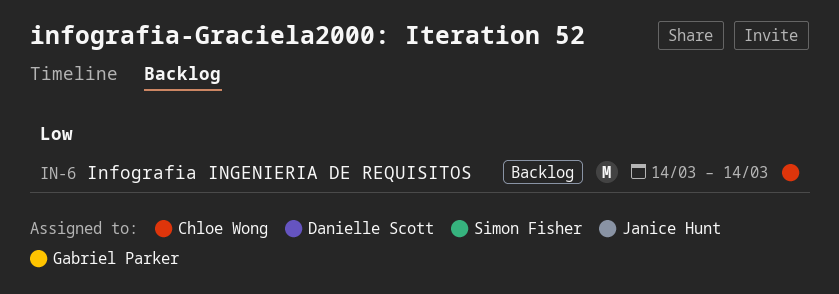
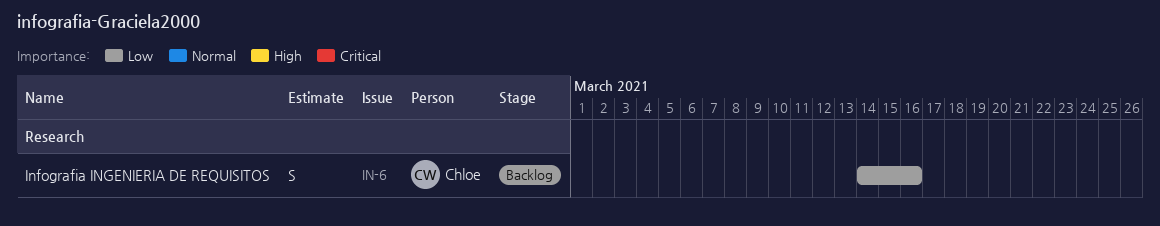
IN-6, estimate: M -> S
IN-6, due: Mar 14 -> Mar 16

